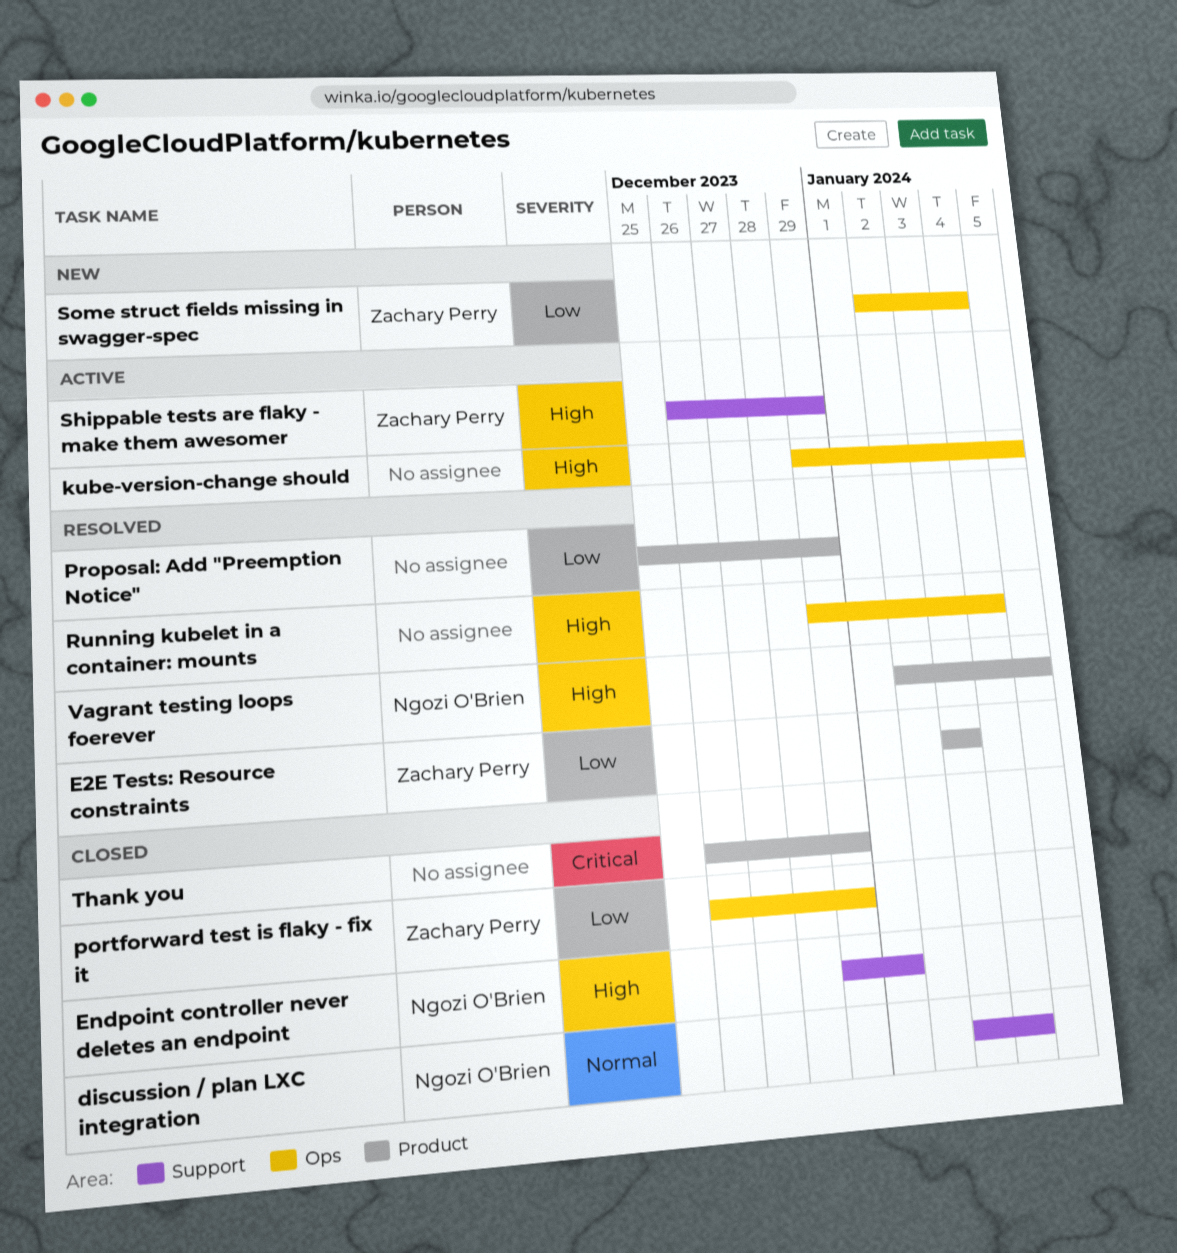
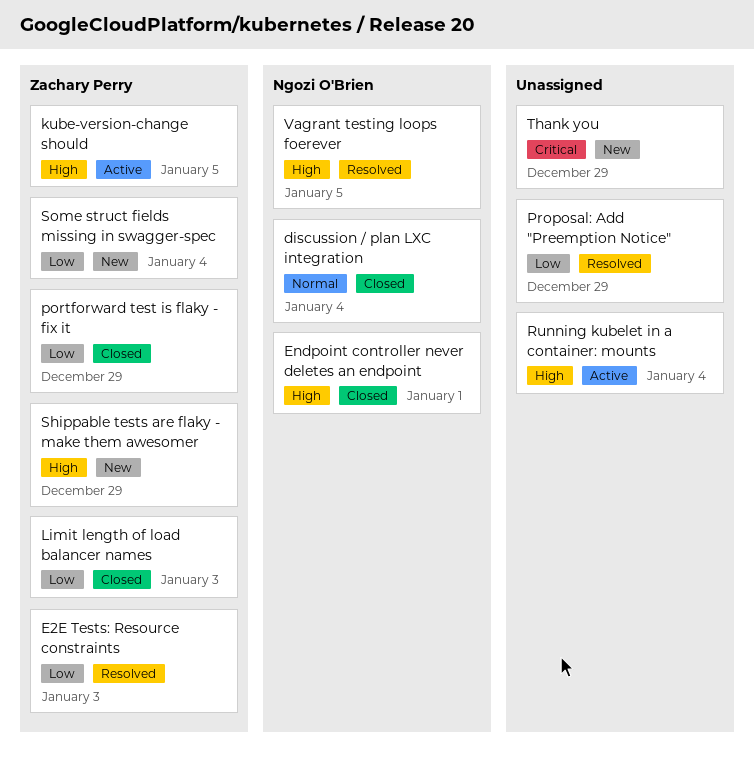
kube-version-change should, owner: none -> Zachary Perry
Limit length of load balancer names: none -> present
Running kubelet in a container: mounts, status: Resolved -> Active
Shippable tests are flaky - make them awesomer, status: Active -> New
Thank you, status: Closed -> New

